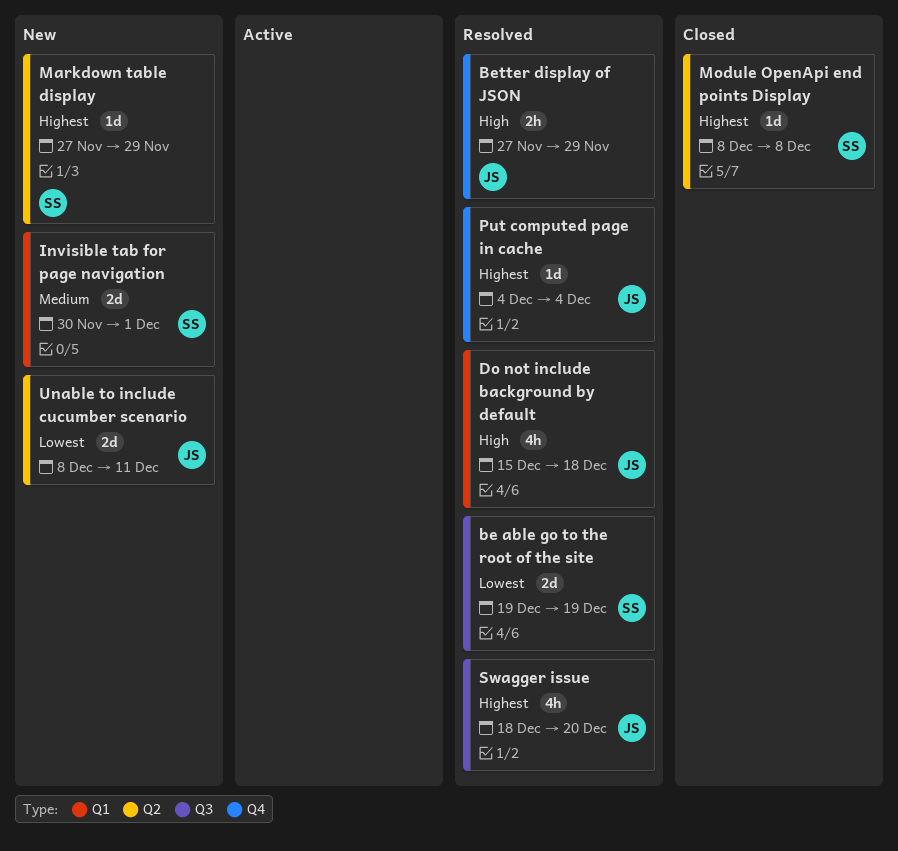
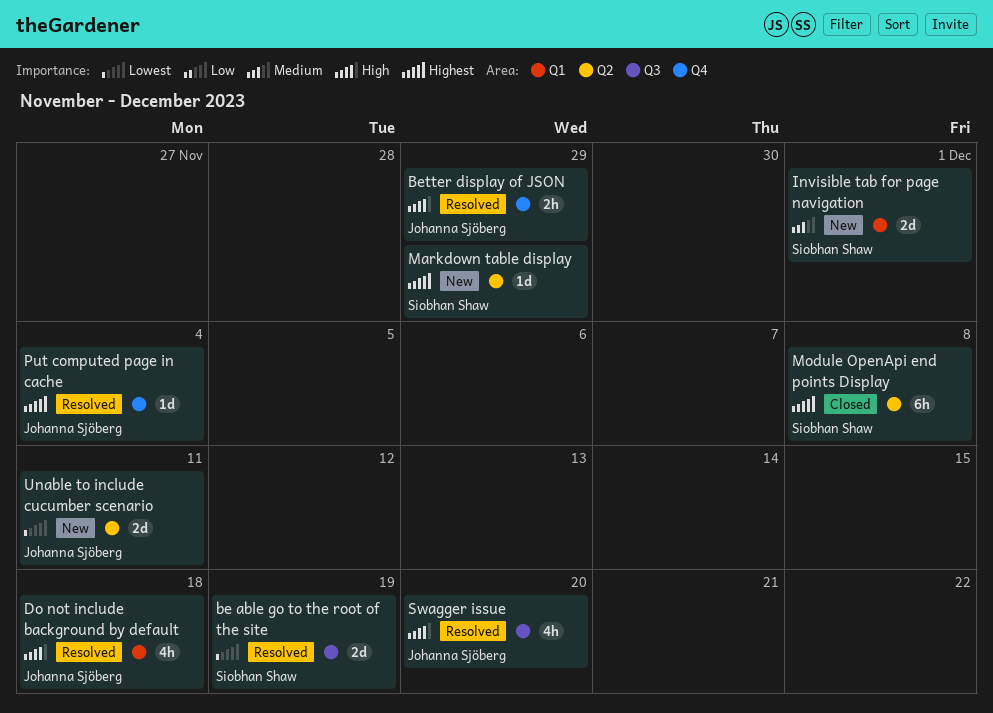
Module OpenApi end points Display, estimate: 1d -> 6h
Swagger issue, priority: Highest -> High

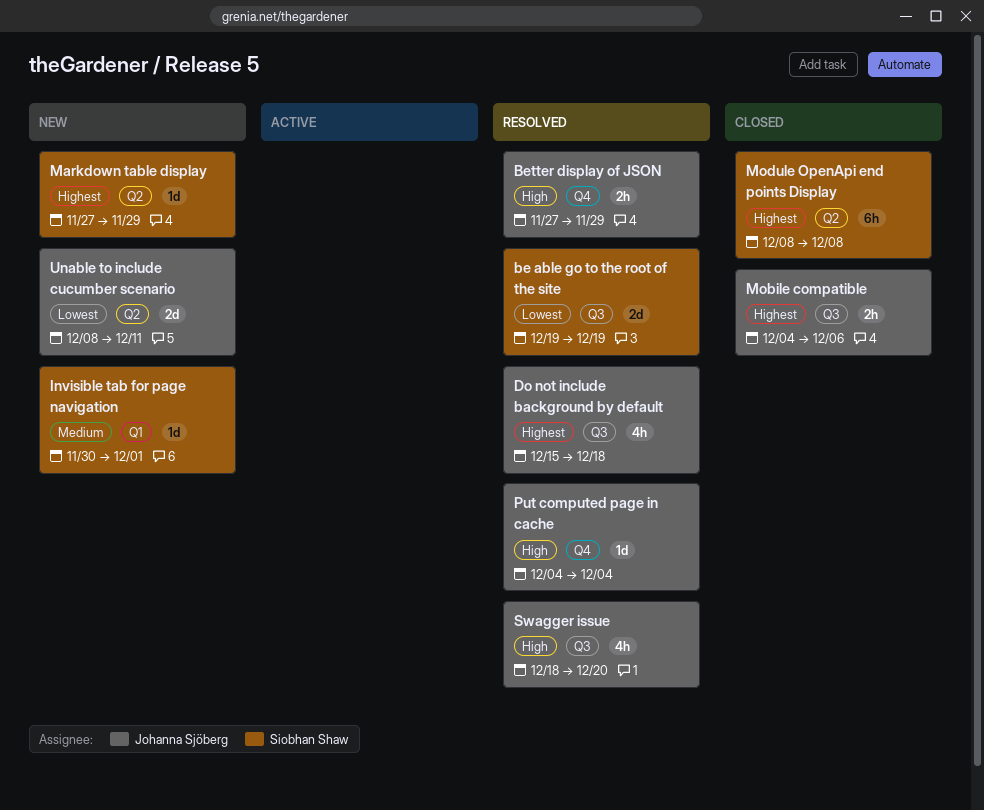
Do not include background by default, priority: High -> Highest
Do not include background by default, label: Q1 -> Q3
Invisible tab for page navigation, estimate: 2d -> 1d
Mobile compatible: none -> present
Put computed page in cache, priority: Highest -> High

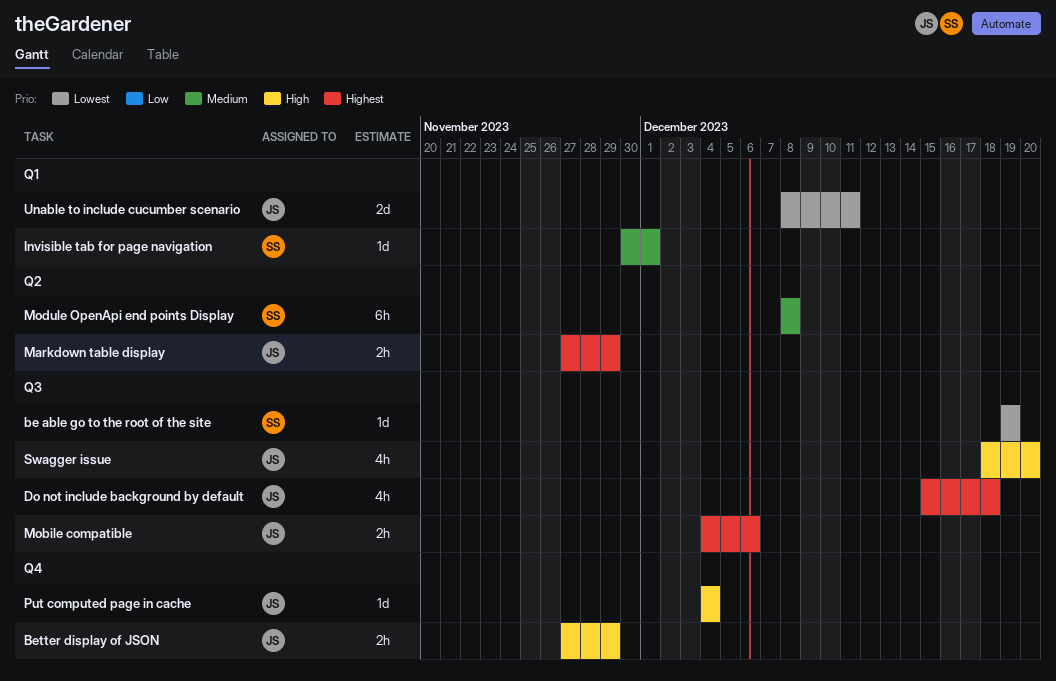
be able go to the root of the site, estimate: 2d -> 1d
Markdown table display, owner: Siobhan Shaw -> Johanna Sjöberg
Markdown table display, estimate: 1d -> 2h
Module OpenApi end points Display, priority: Highest -> Medium
Unable to include cucumber scenario, label: Q2 -> Q1

